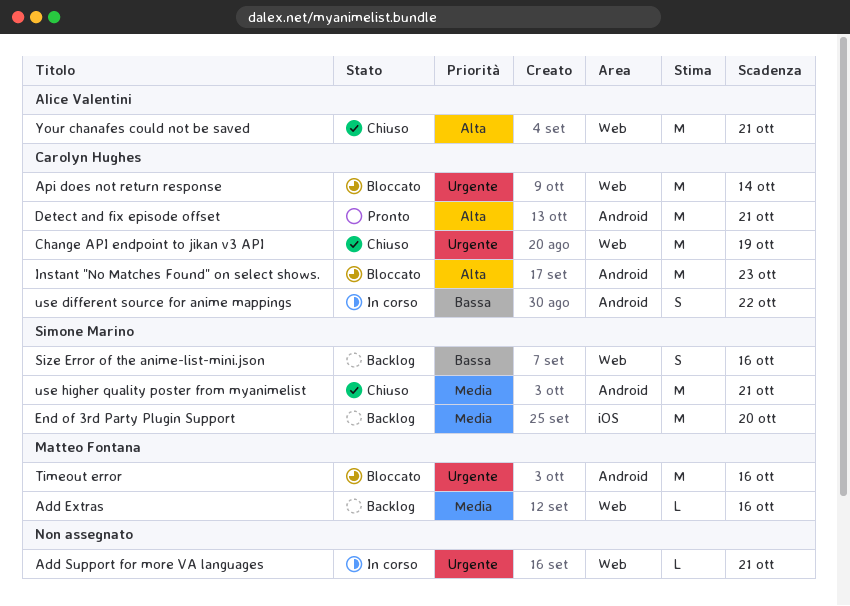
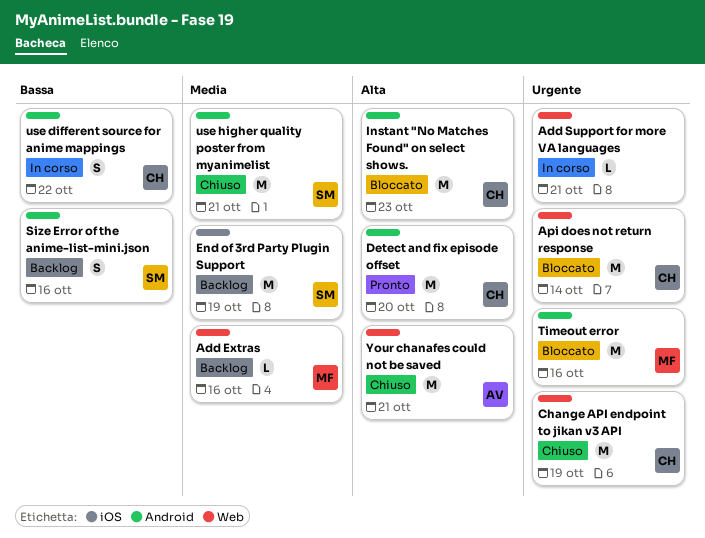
Detect and fix episode offset, due: Oct 21 -> Oct 20
End of 3rd Party Plugin Support, due: Oct 20 -> Oct 19
Size Error of the anime-list-mini.json, label: Web -> Android

